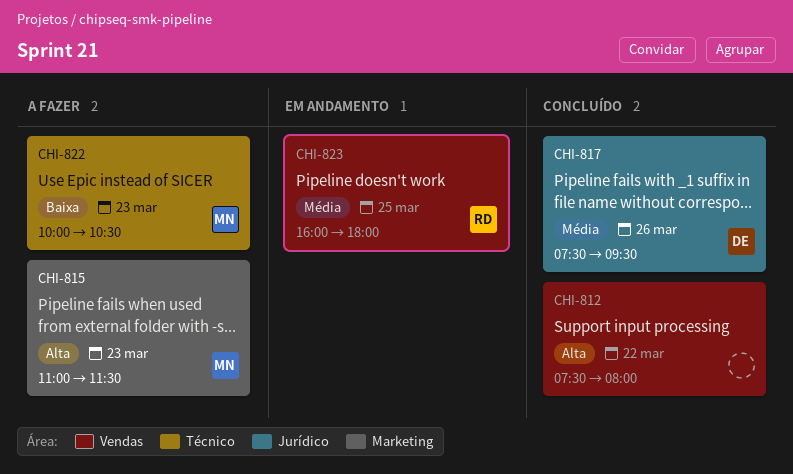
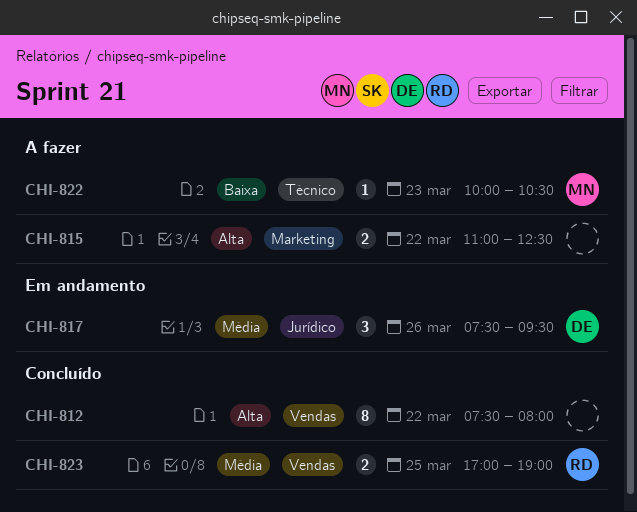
CHI-815, owner: MN -> none
CHI-815, day: Mar 23 -> Mar 22
CHI-815, ends: 11:30 -> 12:30
CHI-817, status: Concluído -> Em andamento
CHI-823, status: Em andamento -> Concluído
CHI-823, begins: 16:00 -> 17:00
CHI-823, ends: 18:00 -> 19:00

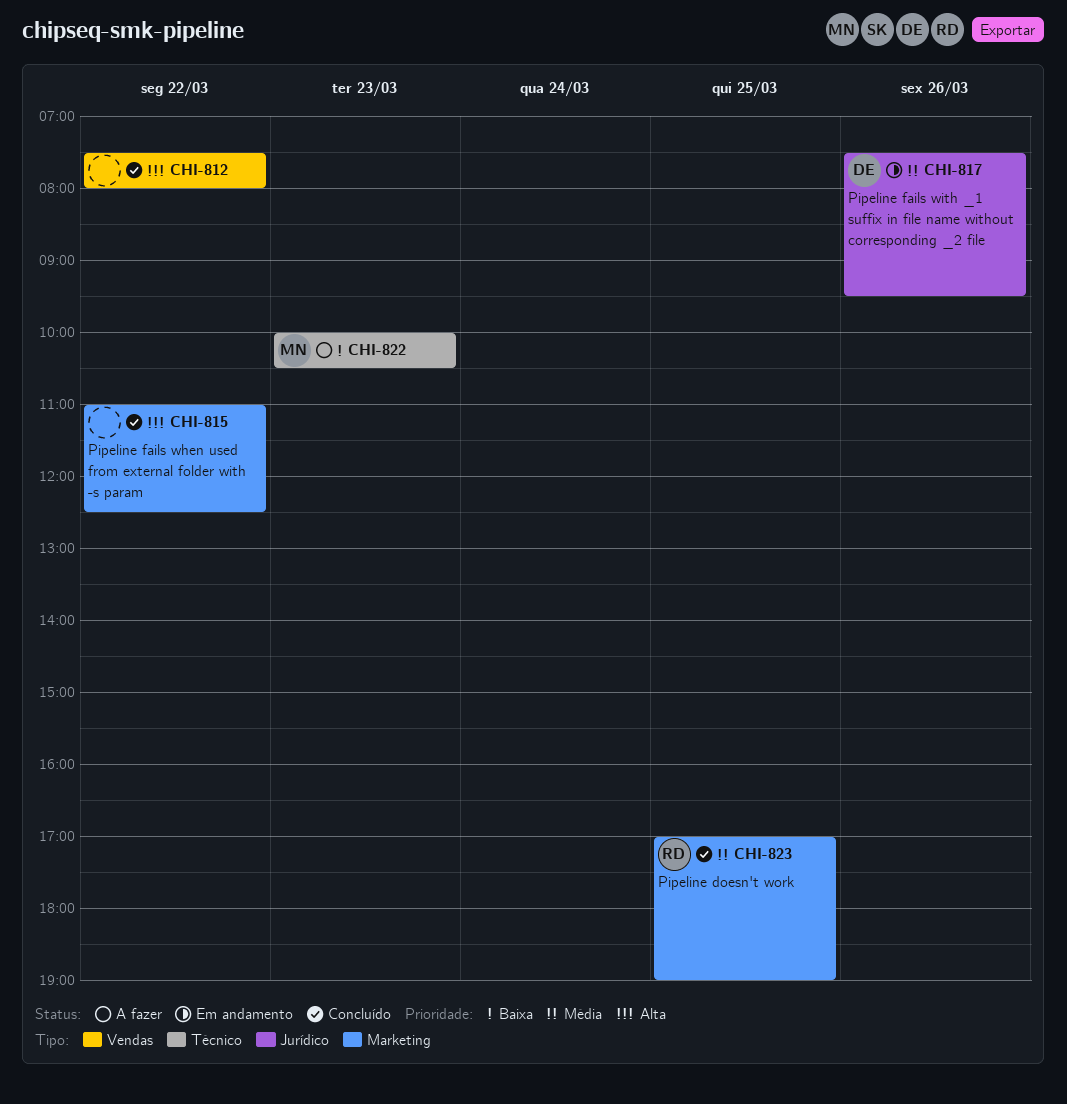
CHI-815, status: A fazer -> Concluído
CHI-823, label: Vendas -> Marketing

